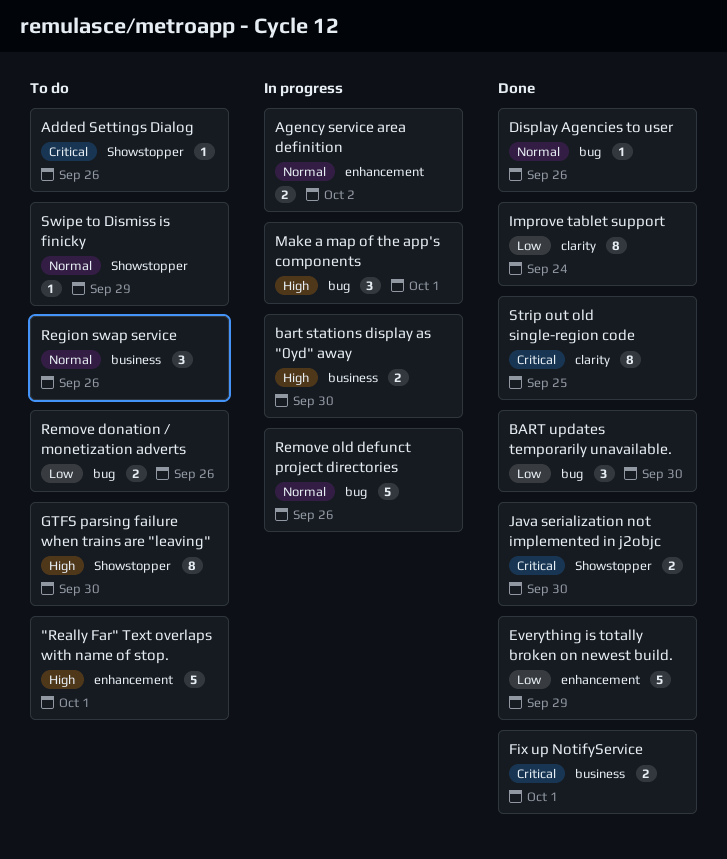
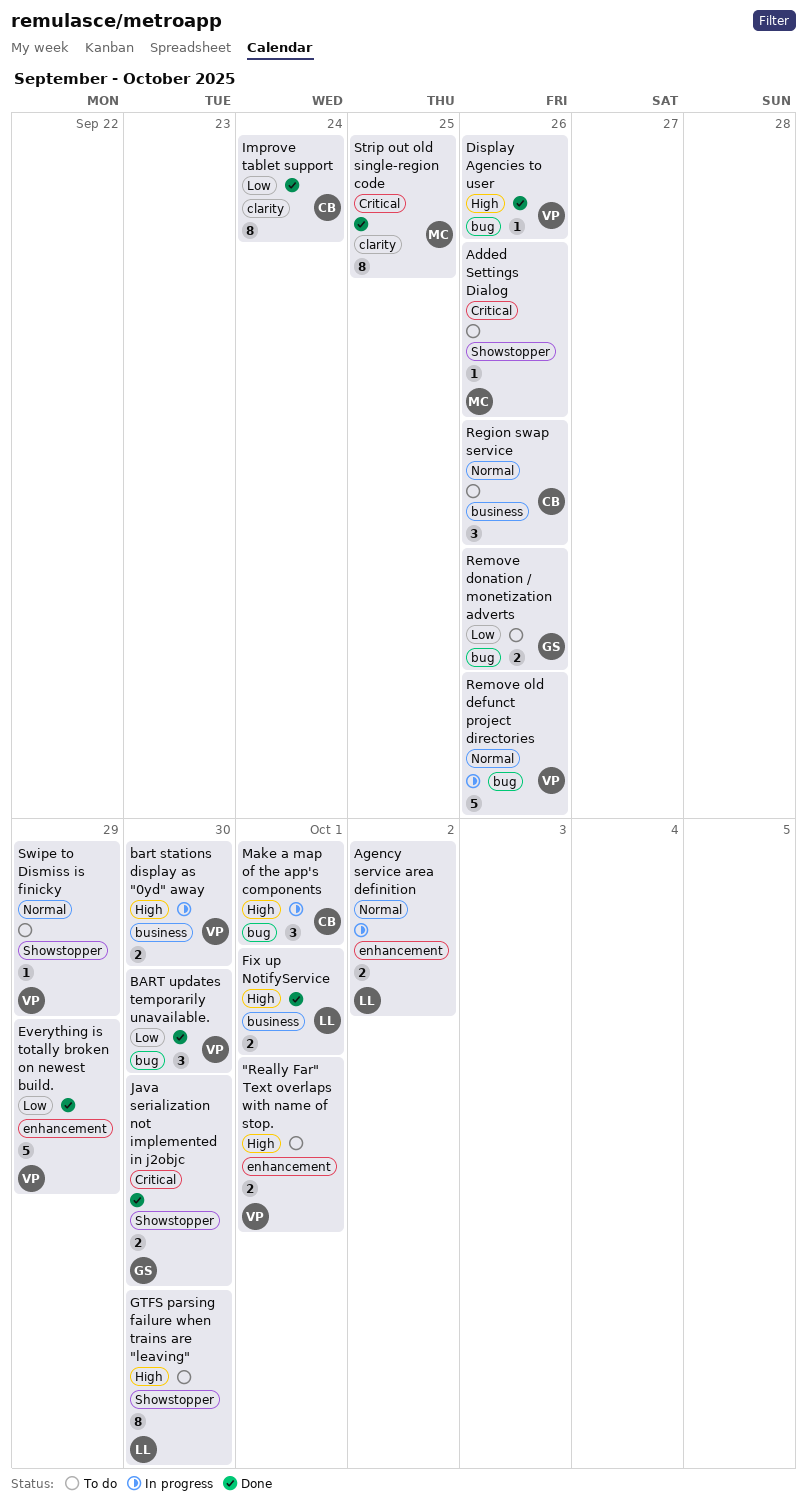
"Really Far" Text overlaps with name of stop., estimate: 5 -> 2
Display Agencies to user, priority: Normal -> High
Fix up NotifyService, priority: Critical -> High

